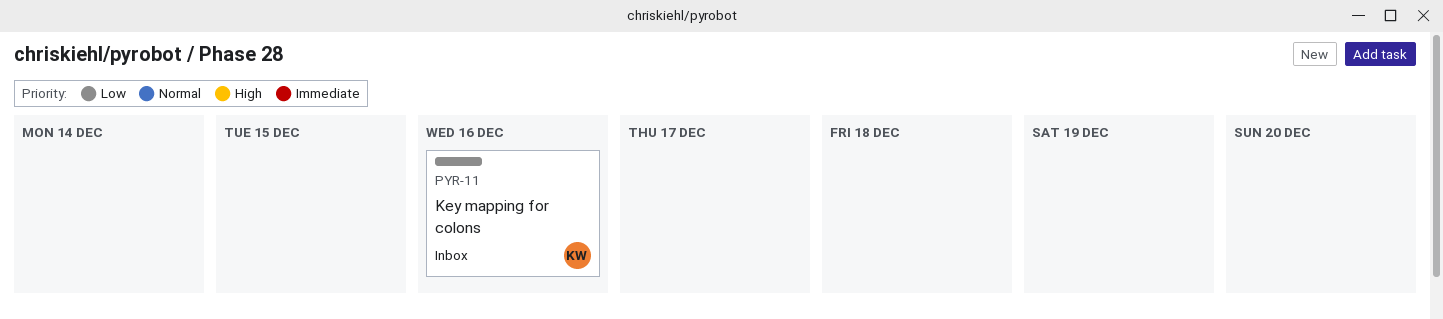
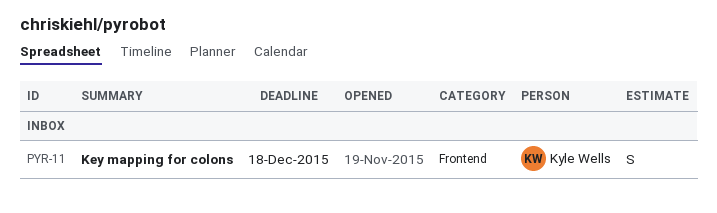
PYR-11, due: Dec 16 -> Dec 18

